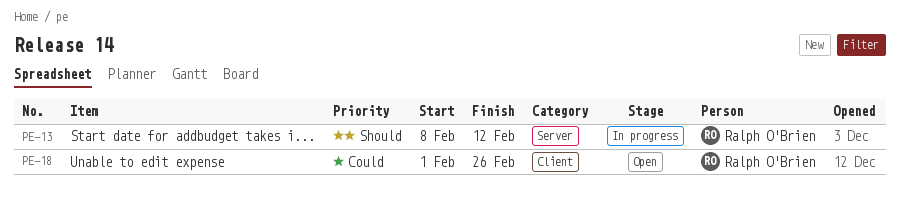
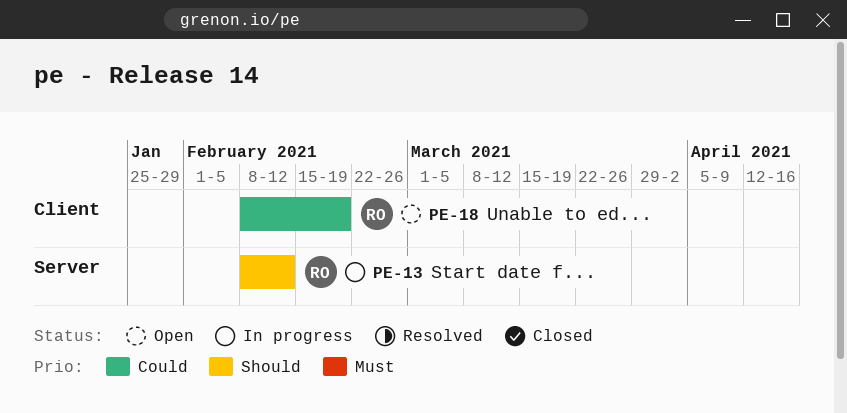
PE-18, start: Feb 1 -> Feb 8
PE-18, due: Feb 26 -> Feb 19

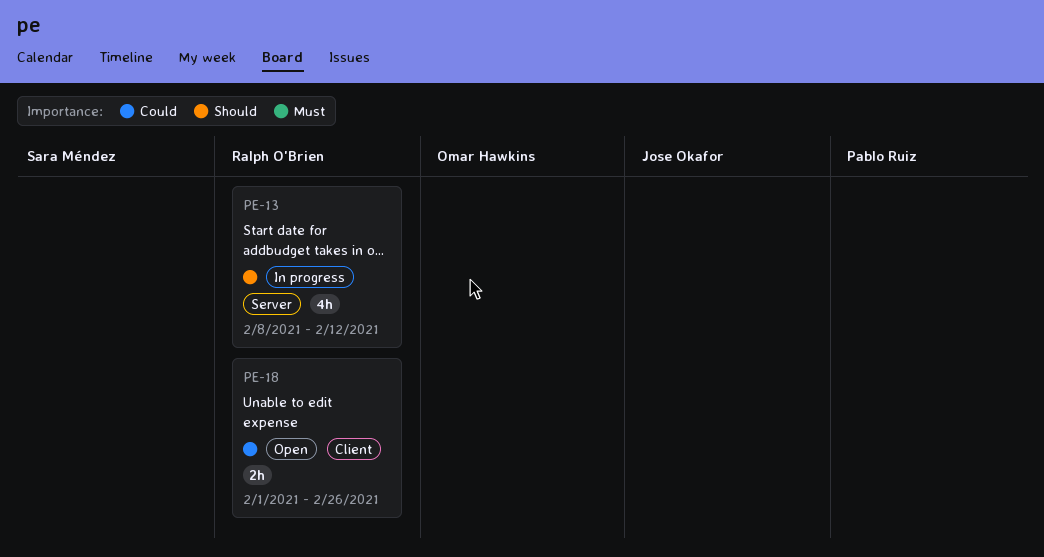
PE-18, start: Feb 8 -> Feb 1
PE-18, due: Feb 19 -> Feb 26

